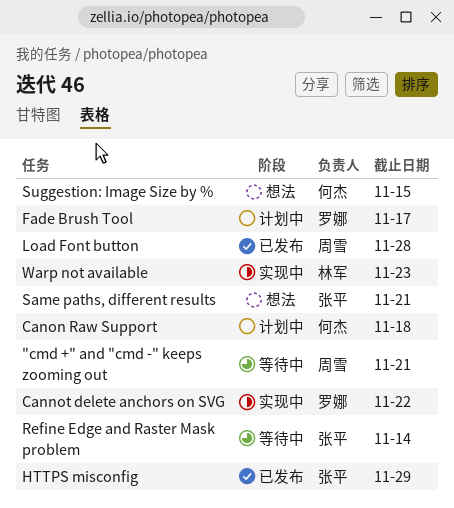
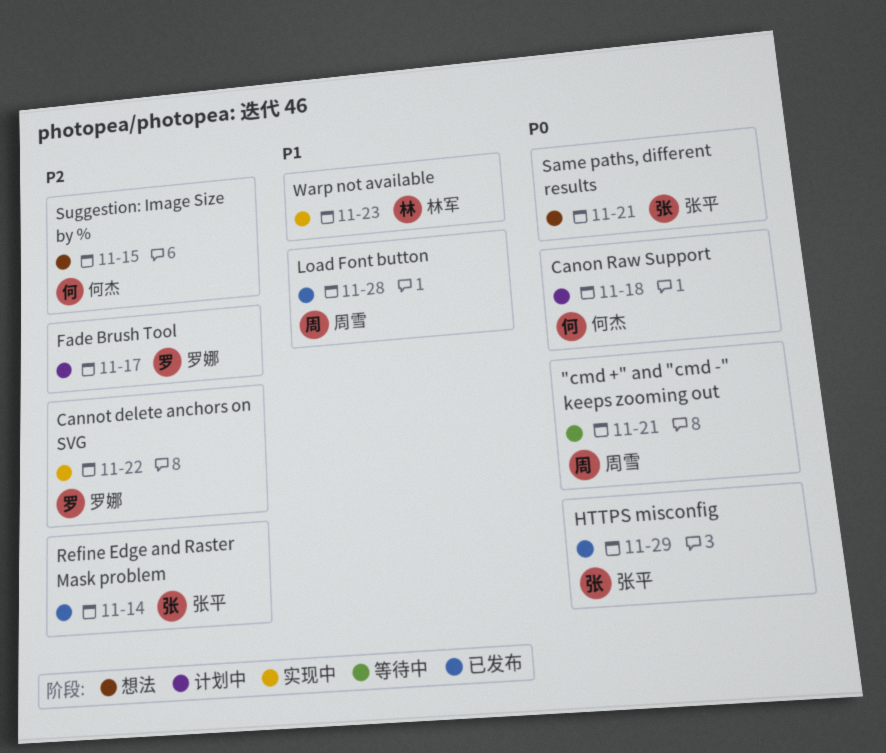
Refine Edge and Raster Mask problem, status: 等待中 -> 已发布

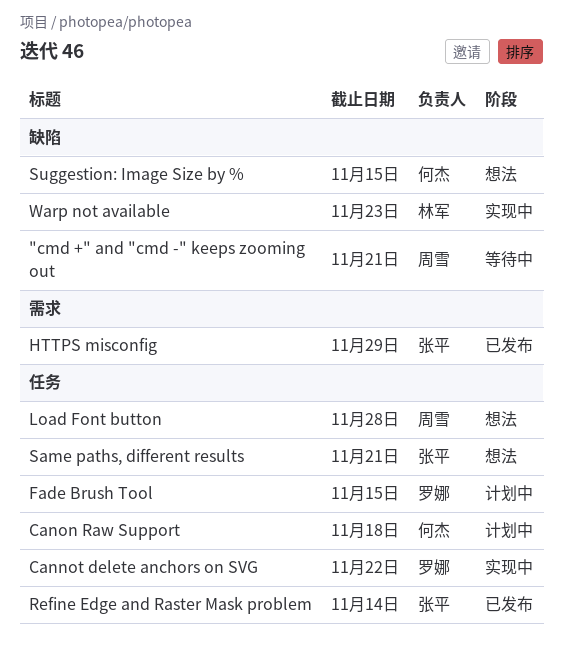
Fade Brush Tool, due: Nov 17 -> Nov 15
Load Font button, status: 已发布 -> 想法

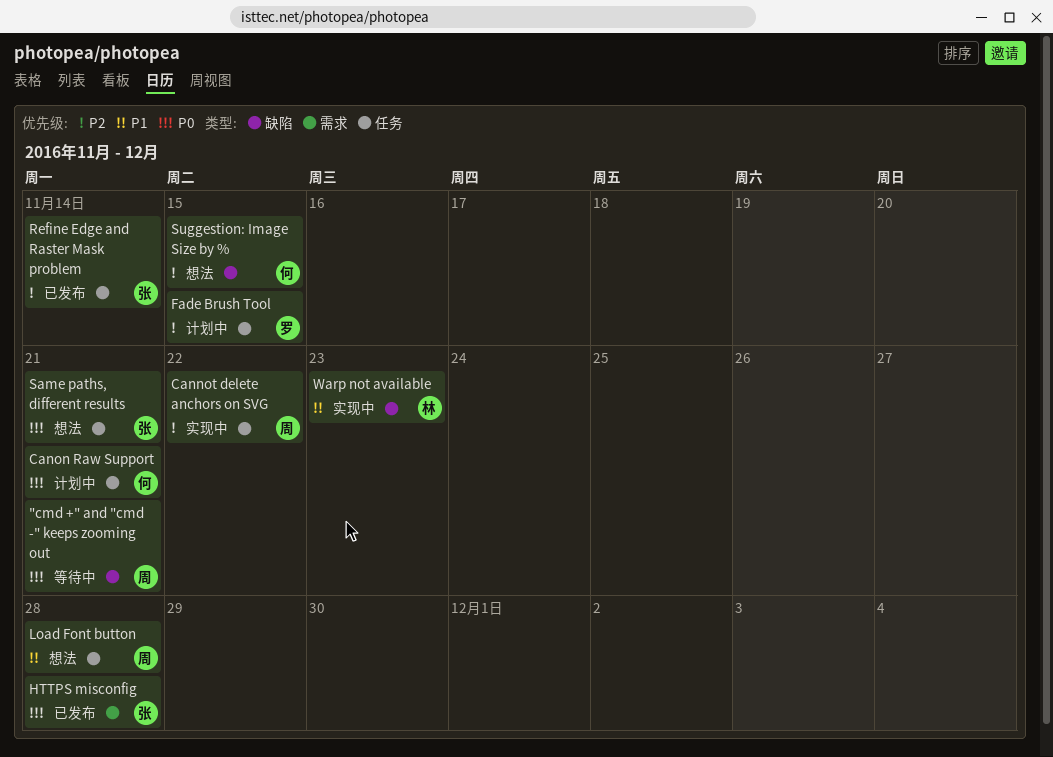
Cannot delete anchors on SVG, owner: 罗娜 -> 周雪
Canon Raw Support, due: Nov 18 -> Nov 21
HTTPS misconfig, due: Nov 29 -> Nov 28

